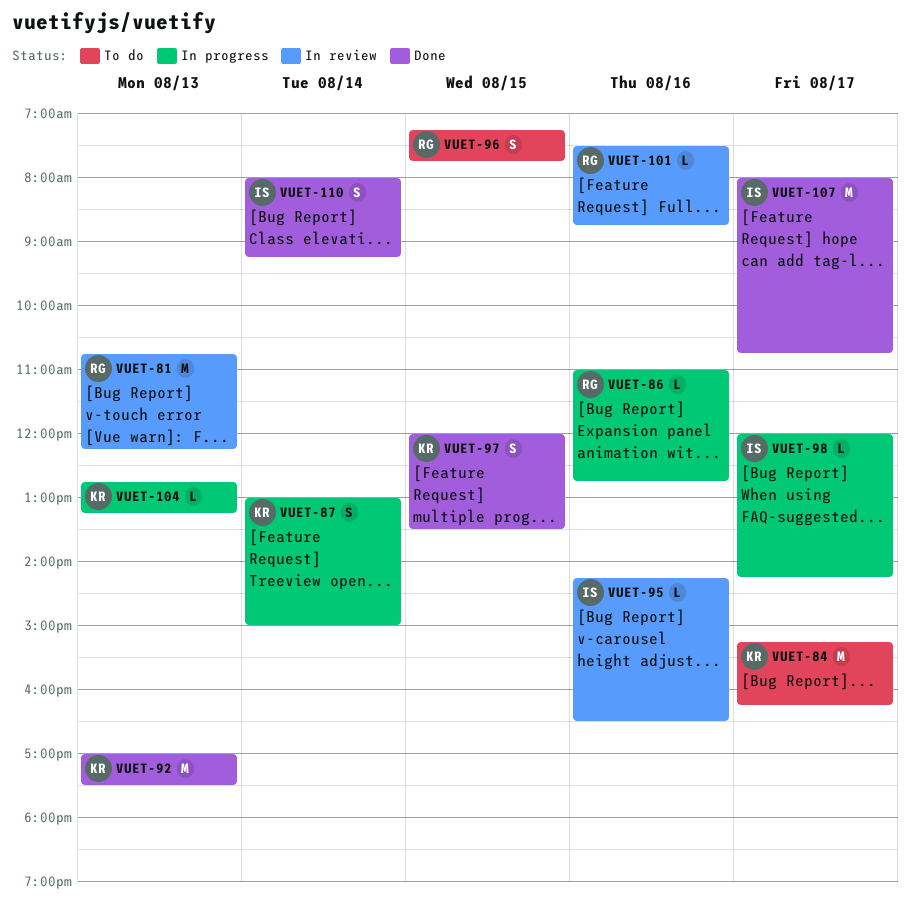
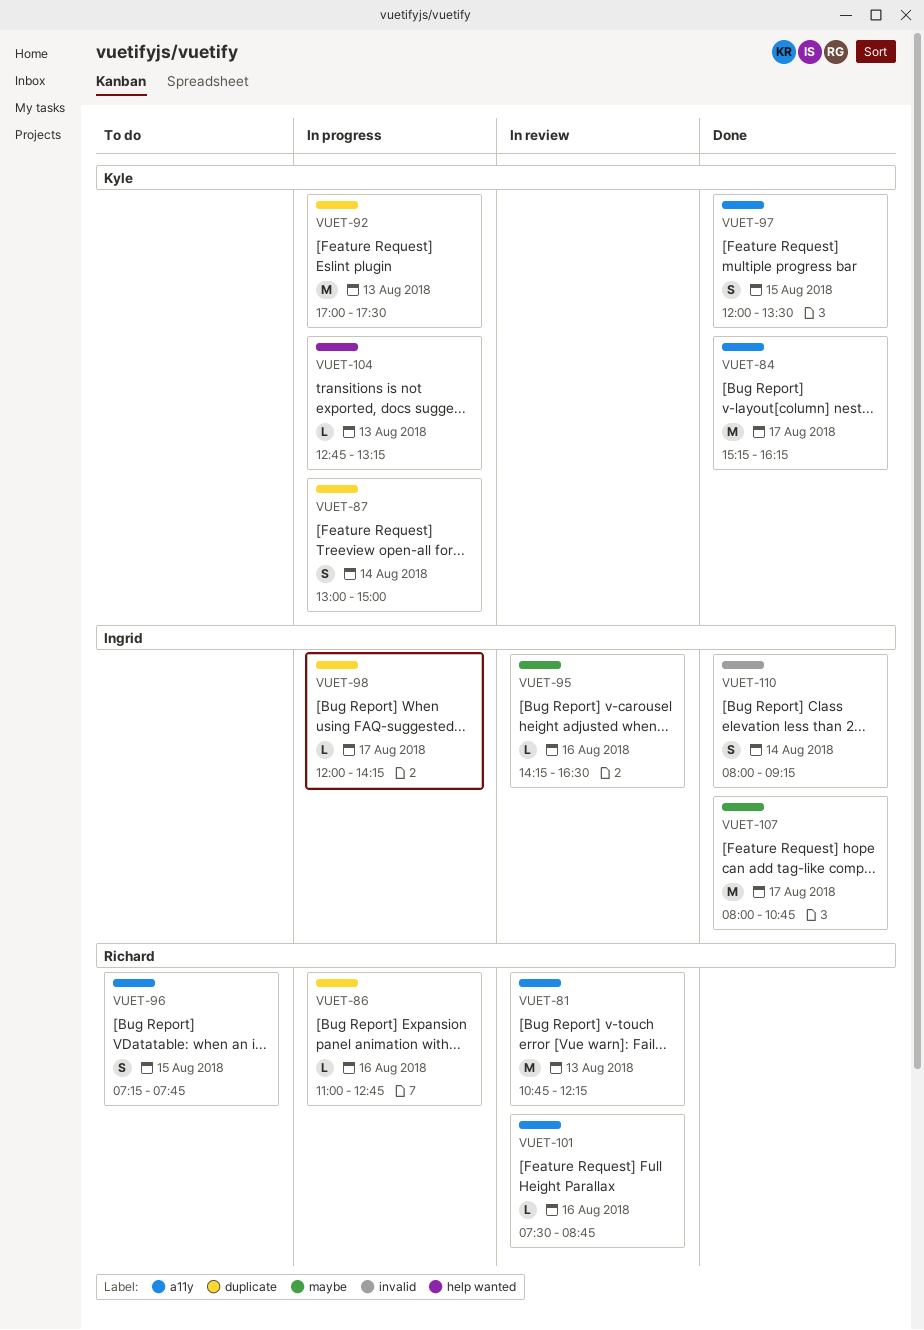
VUET-84, status: To do -> Done
VUET-92, status: Done -> In progress

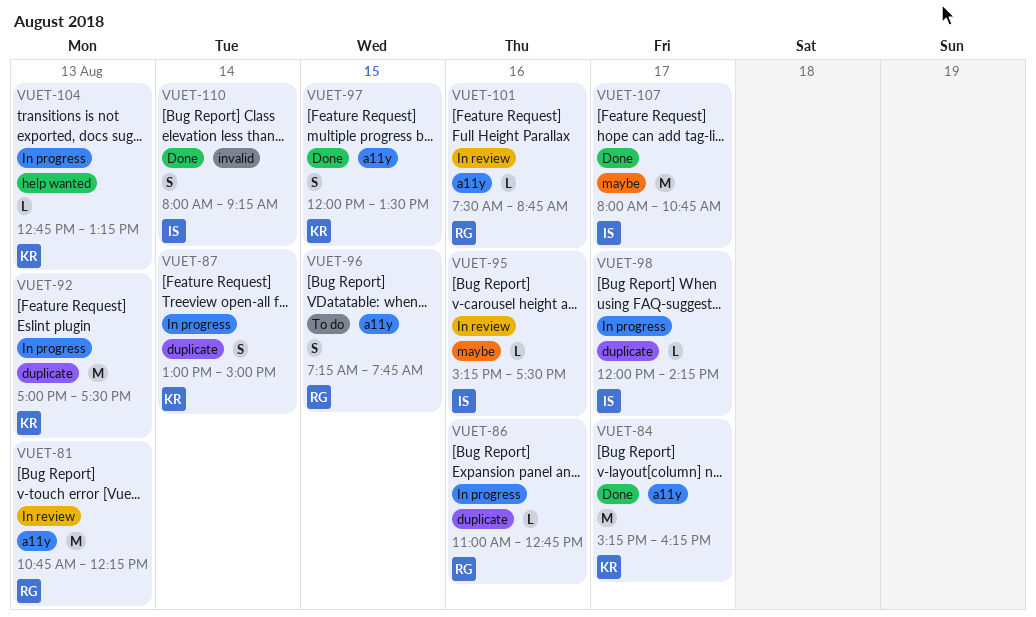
VUET-95, begins: 14:15 -> 15:15
VUET-95, ends: 16:30 -> 17:30

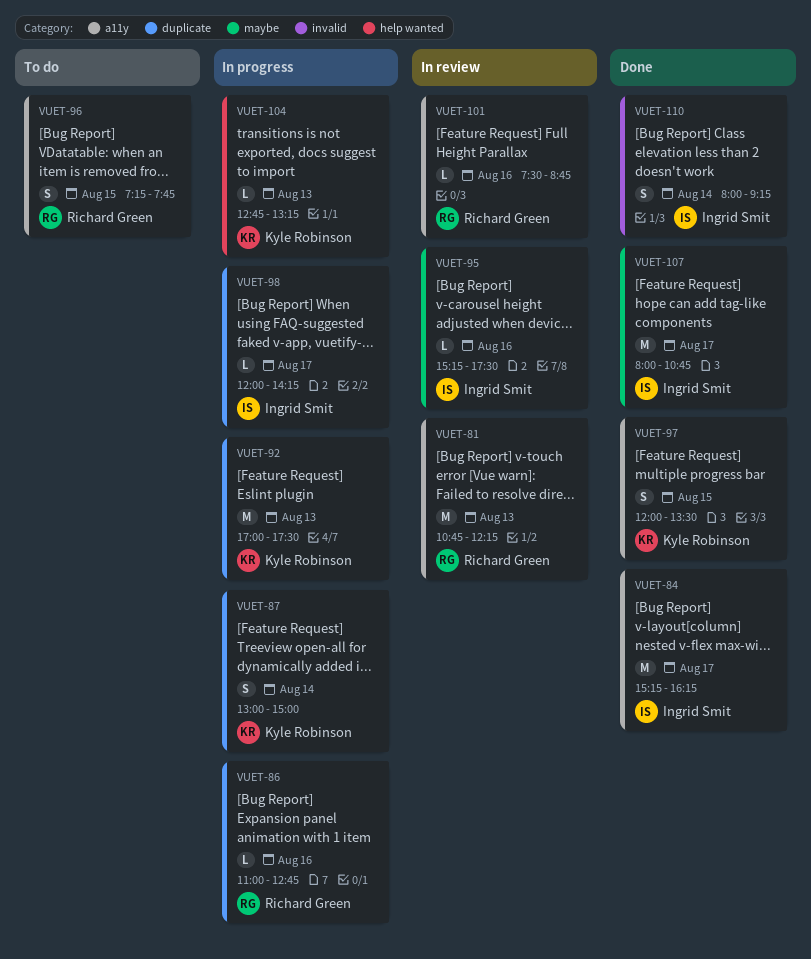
VUET-84, owner: Kyle Robinson -> Ingrid Smit

